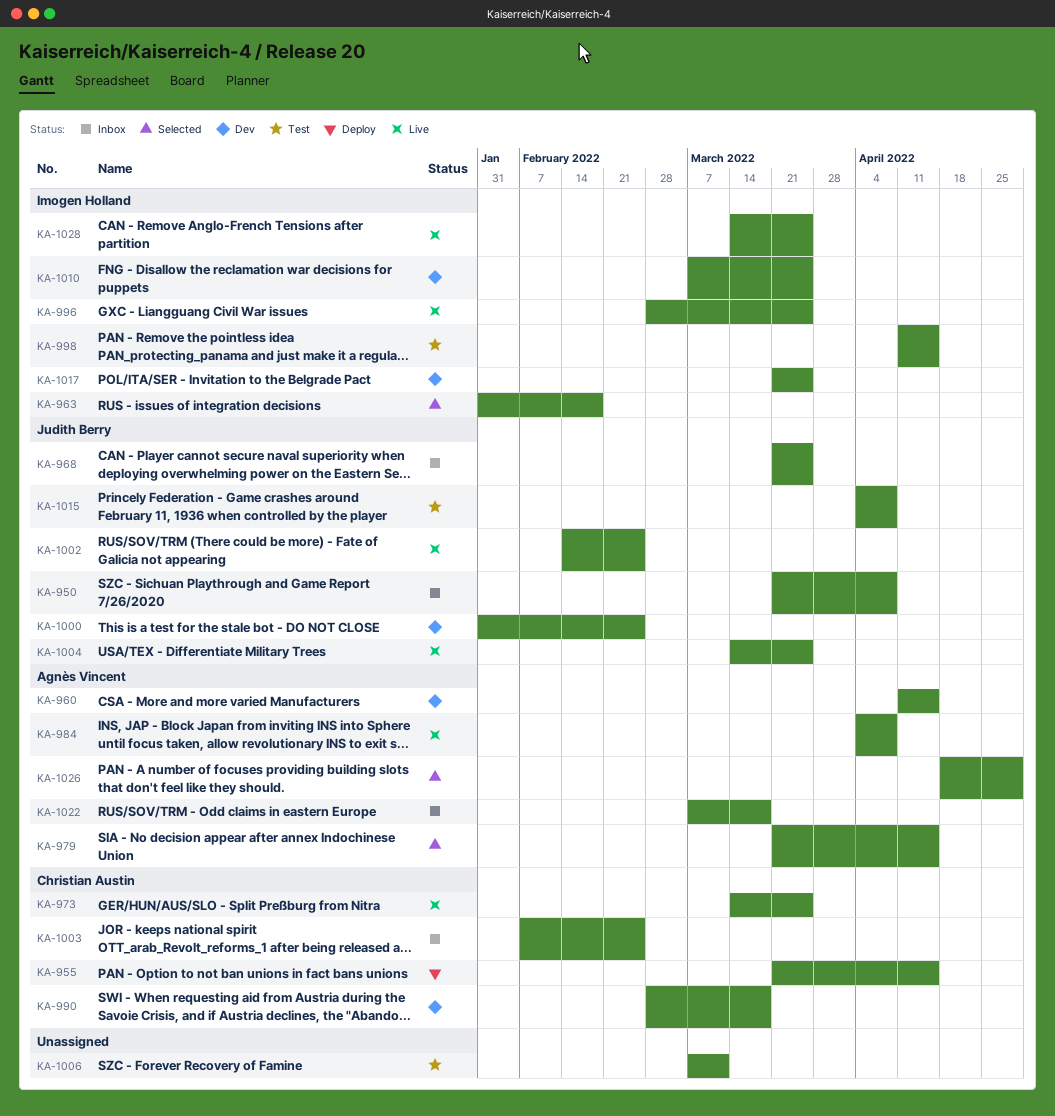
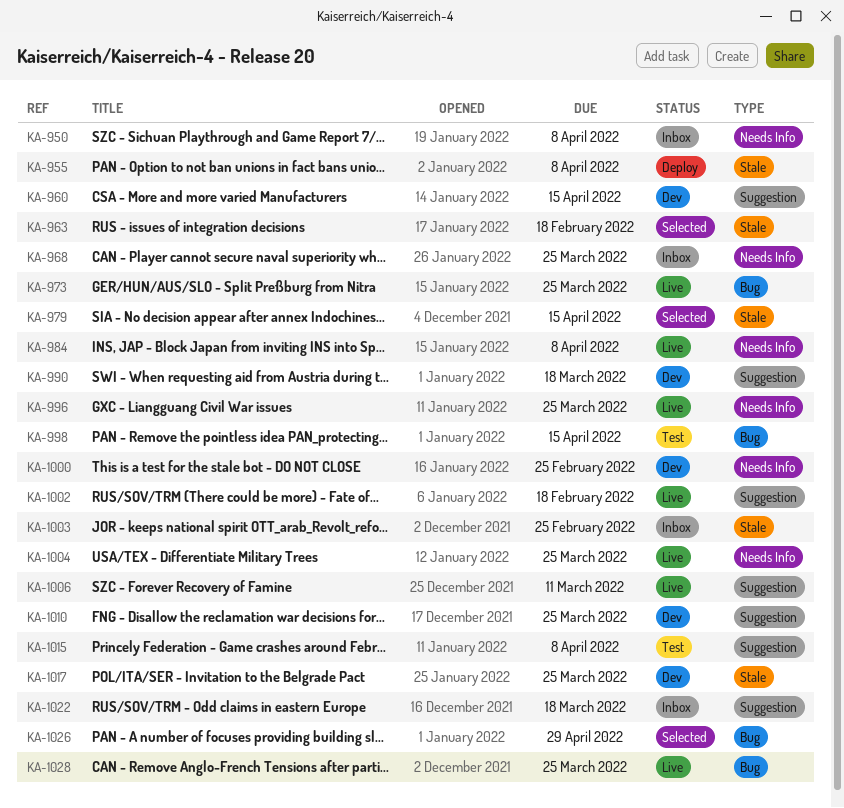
KA-955, due: Apr 15 -> Apr 8
KA-1002, due: Feb 25 -> Feb 18
KA-1006, status: Test -> Live

